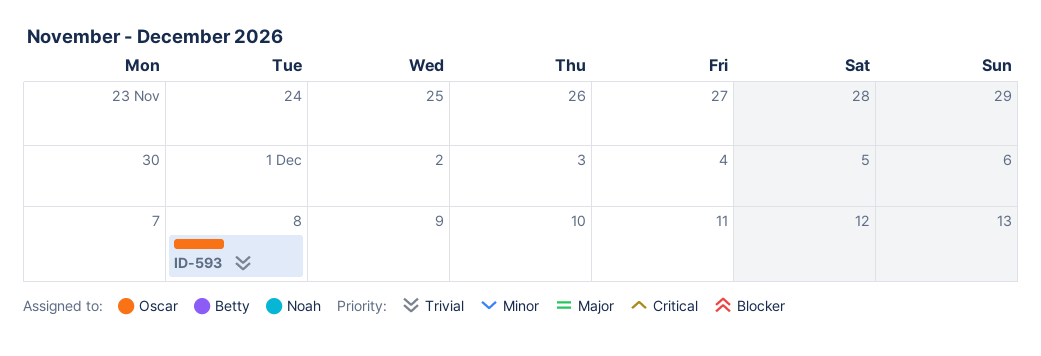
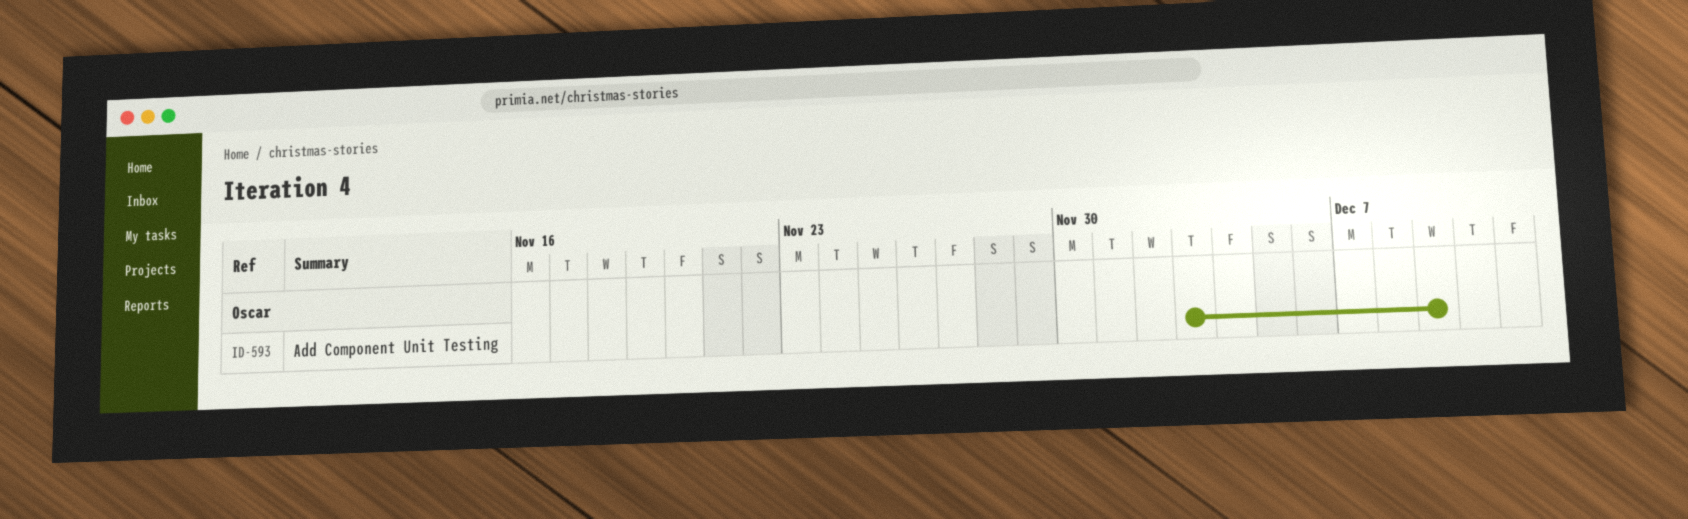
ID-593, due: Dec 8 -> Dec 9

